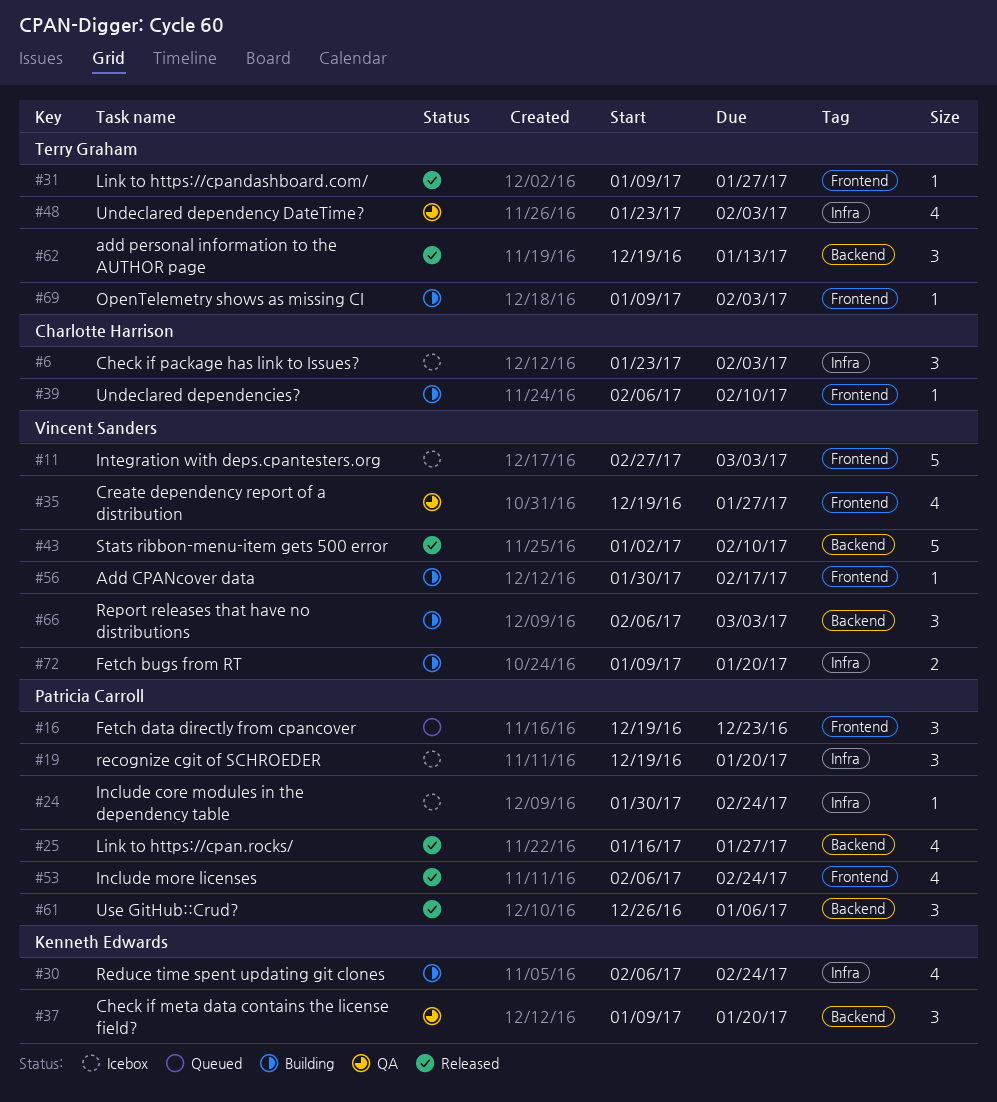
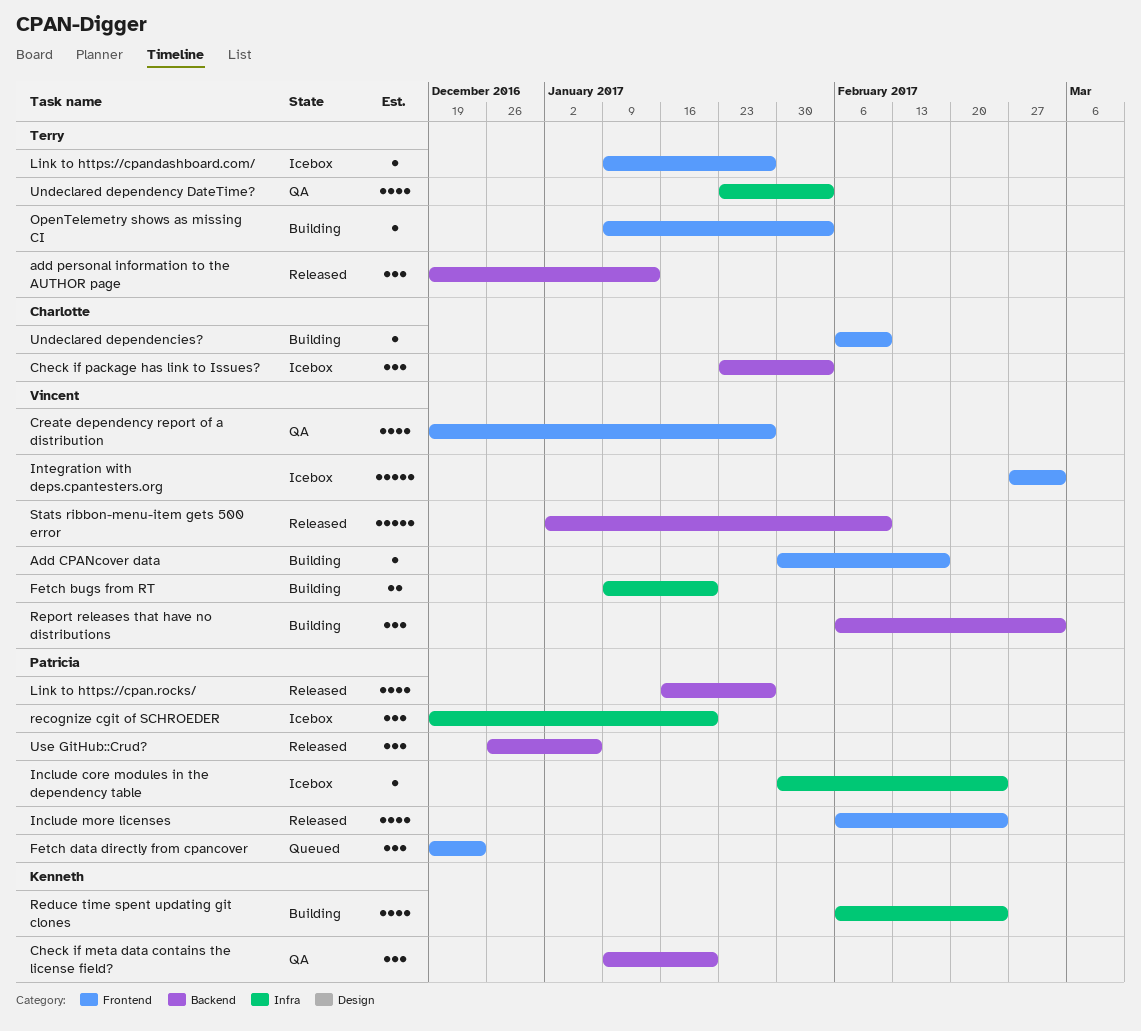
Check if package has link to Issues?, label: Infra -> Backend
Link to https://cpandashboard.com/, status: Released -> Icebox

